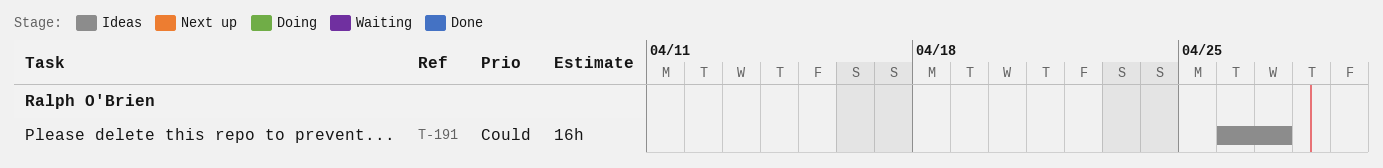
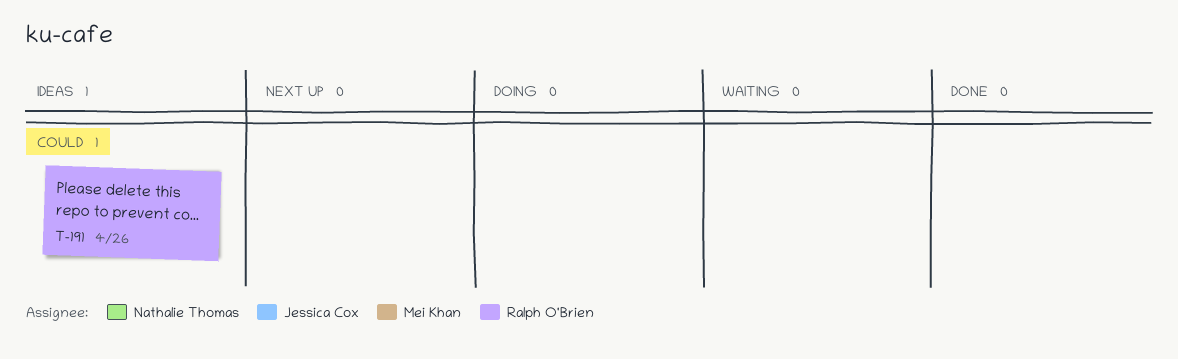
T-191, due: Apr 27 -> Apr 26

